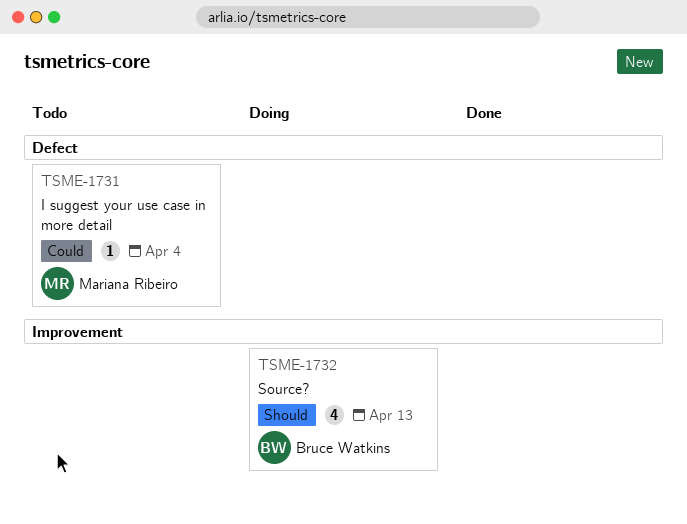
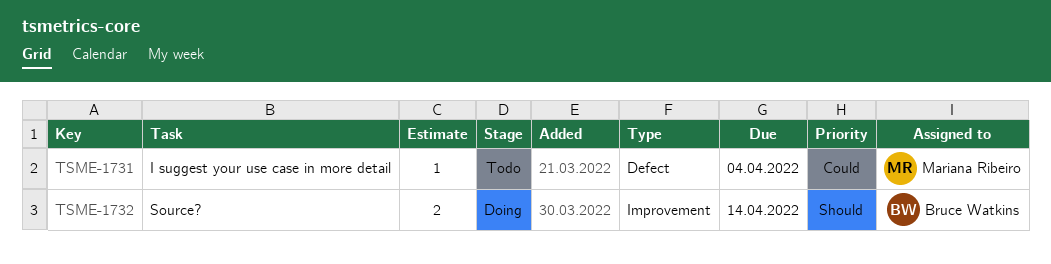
TSME-1732, estimate: 4 -> 2
TSME-1732, due: Apr 13 -> Apr 14

